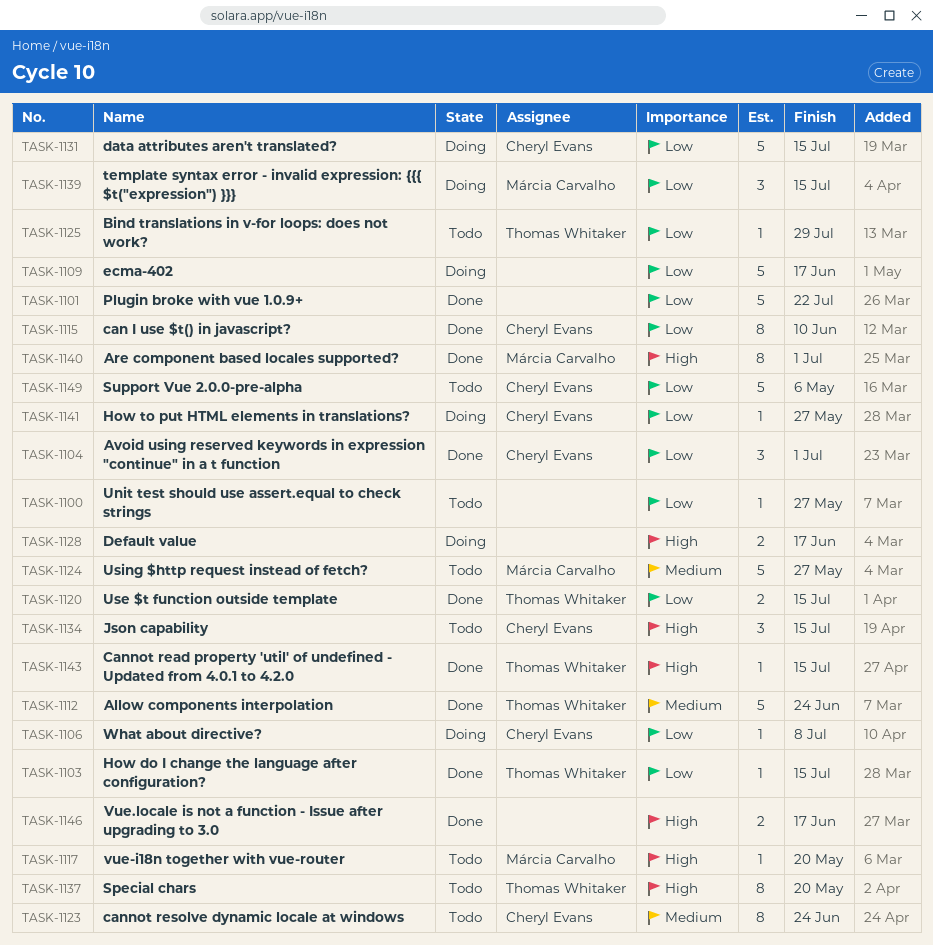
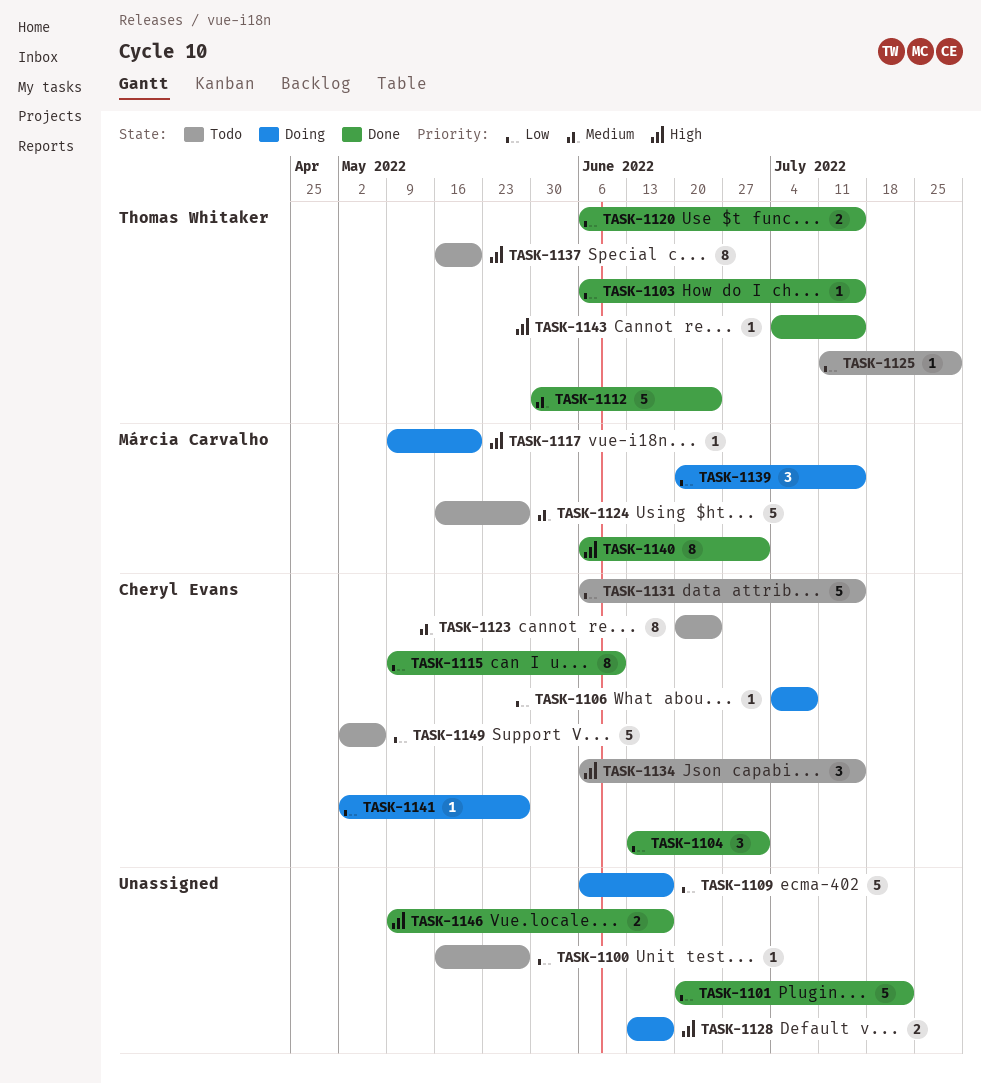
TASK-1117, status: Todo -> Doing
TASK-1131, status: Doing -> Todo

